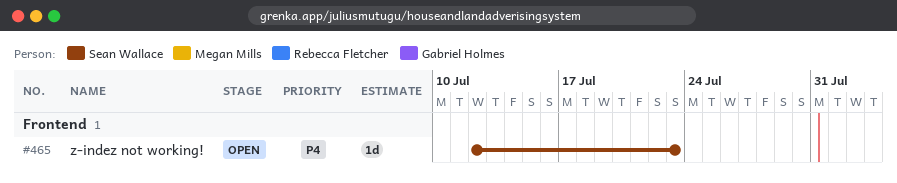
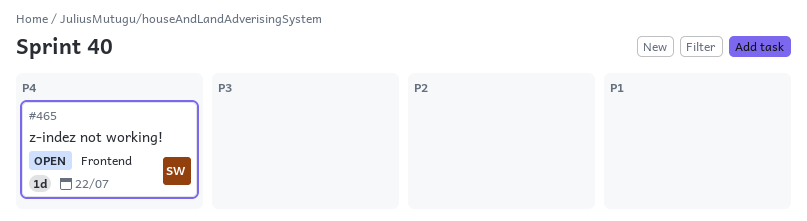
#465, due: Jul 23 -> Jul 22

